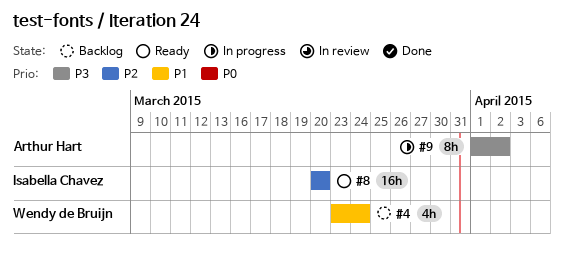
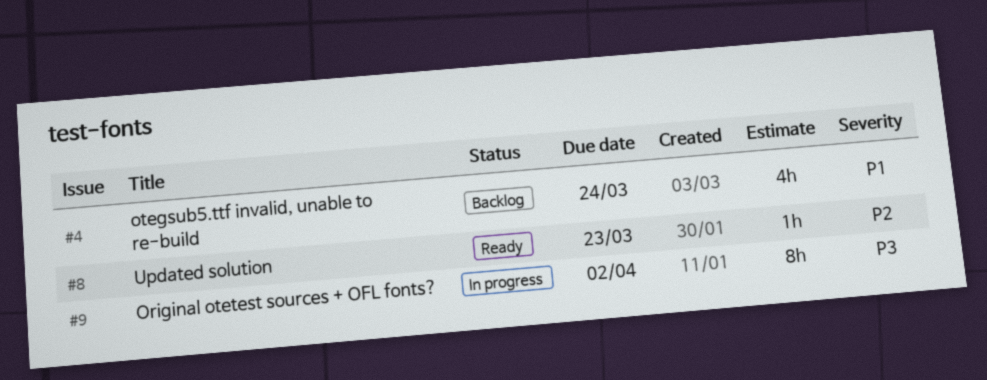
#8, estimate: 16h -> 1h
#8, due: Mar 20 -> Mar 23

